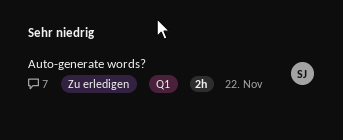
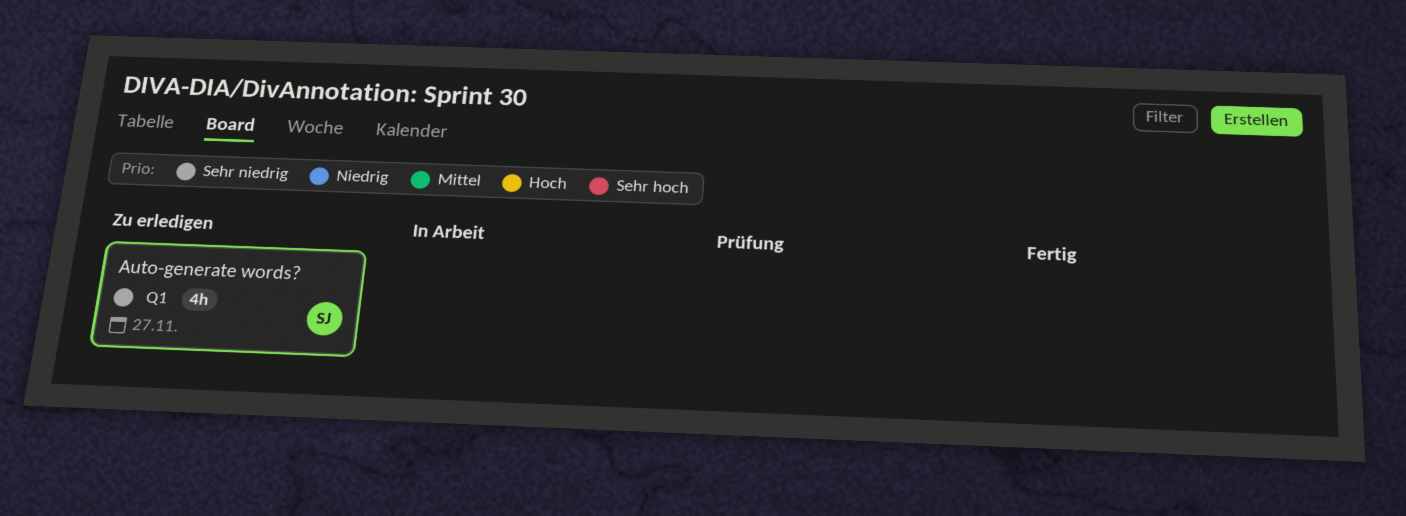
Auto-generate words?, estimate: 2h -> 4h
Auto-generate words?, due: Nov 22 -> Nov 27

